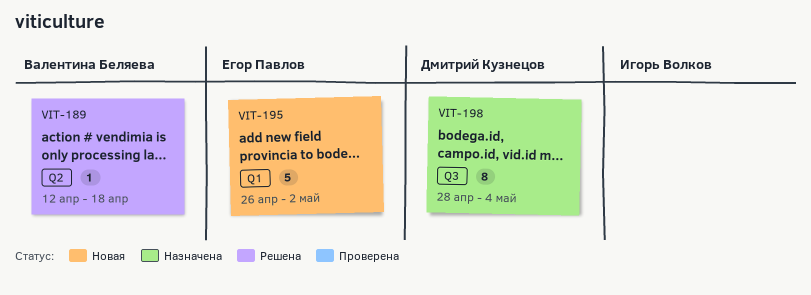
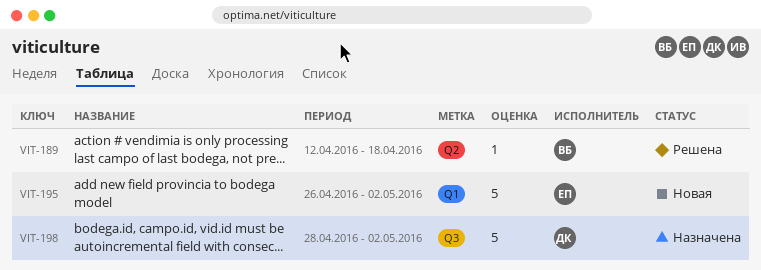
VIT-198, estimate: 8 -> 5
VIT-198, due: May 4 -> May 2

